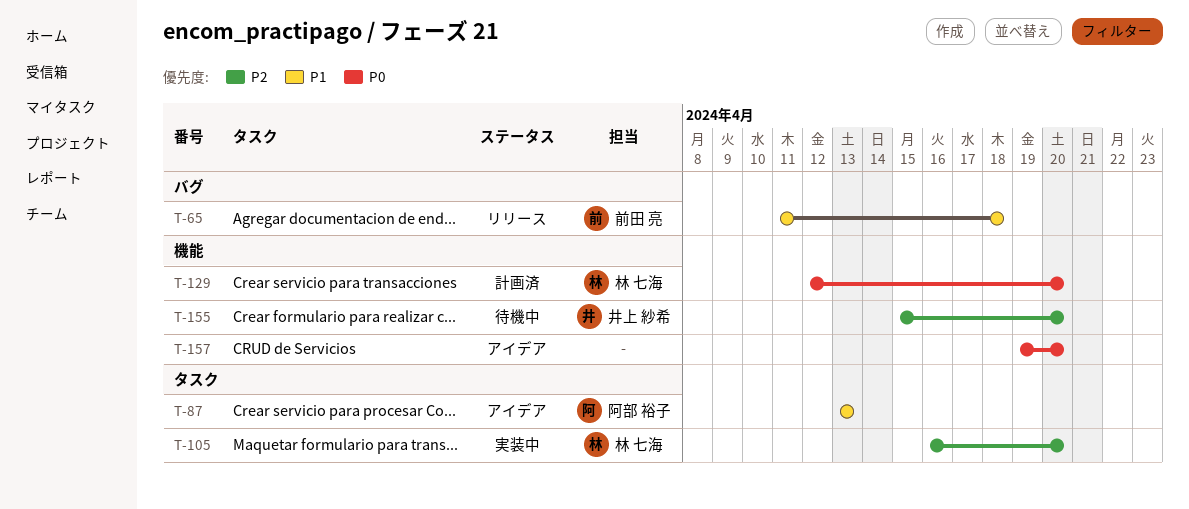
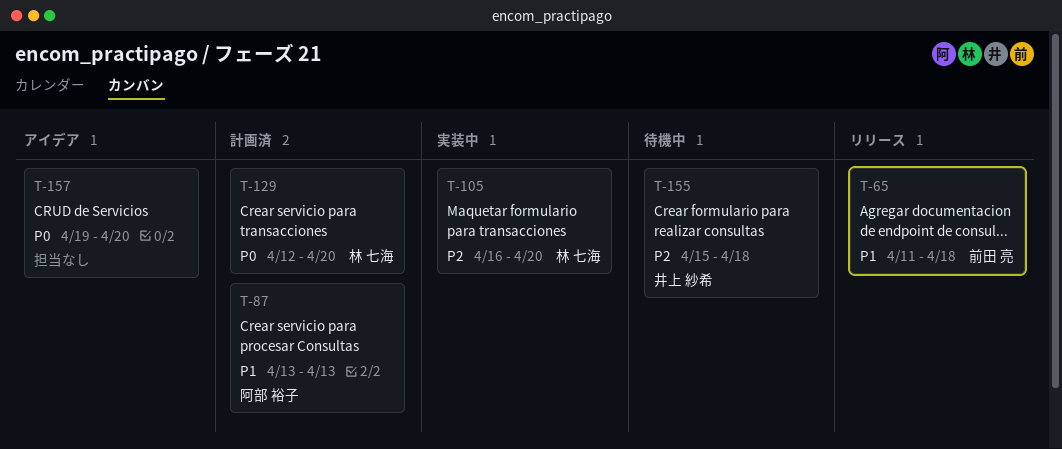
T-87, status: アイデア -> 計画済
T-155, due: Apr 20 -> Apr 18

